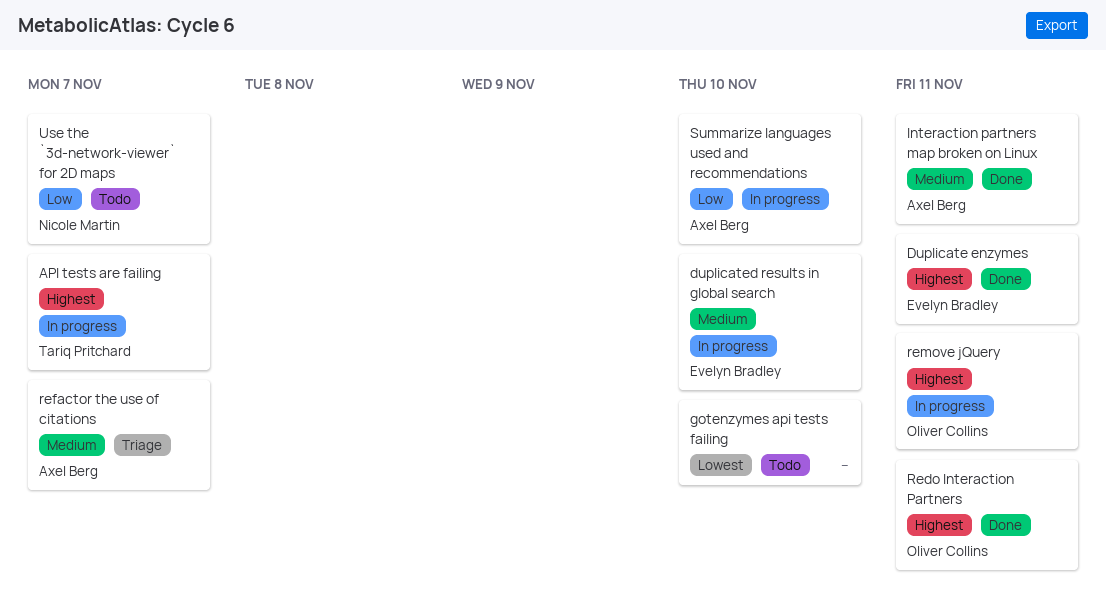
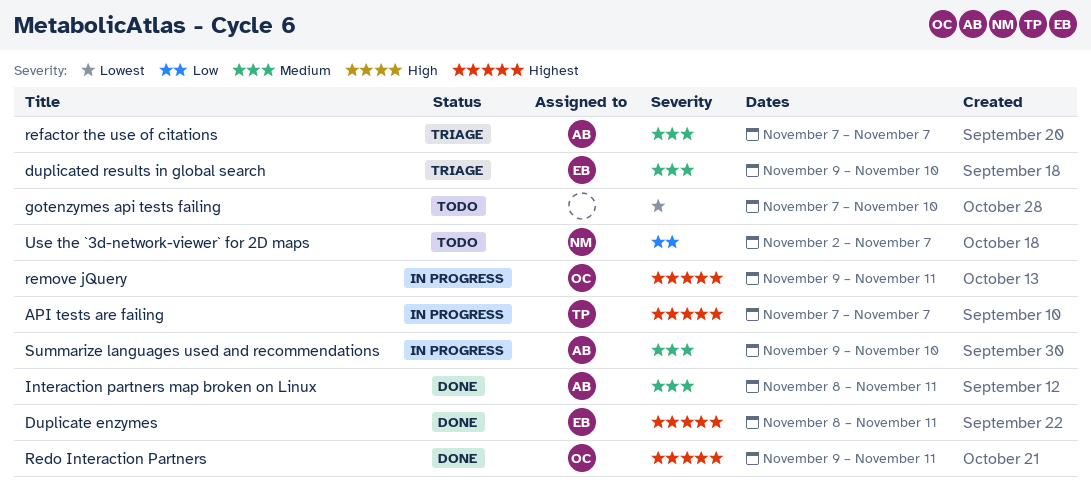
duplicated results in global search, status: In progress -> Triage
Summarize languages used and recommendations, priority: Low -> Medium

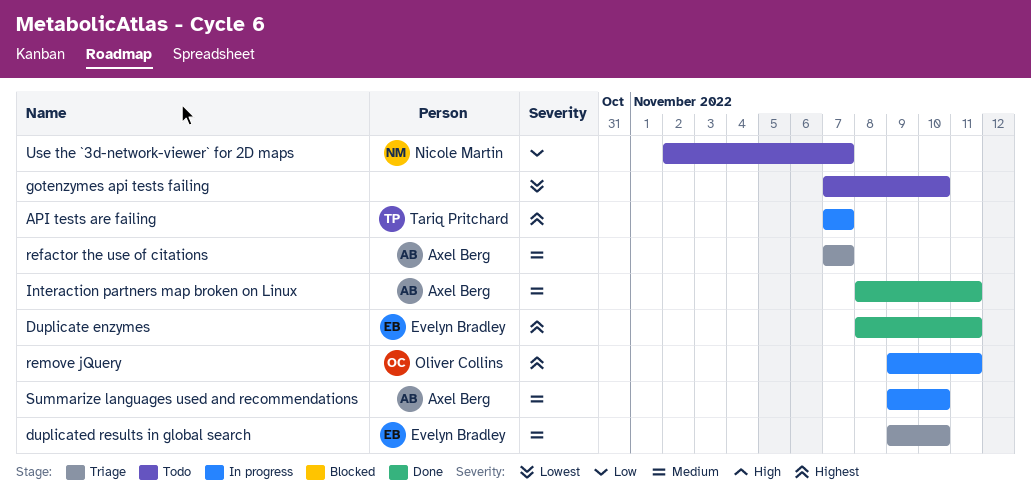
Redo Interaction Partners: present -> none

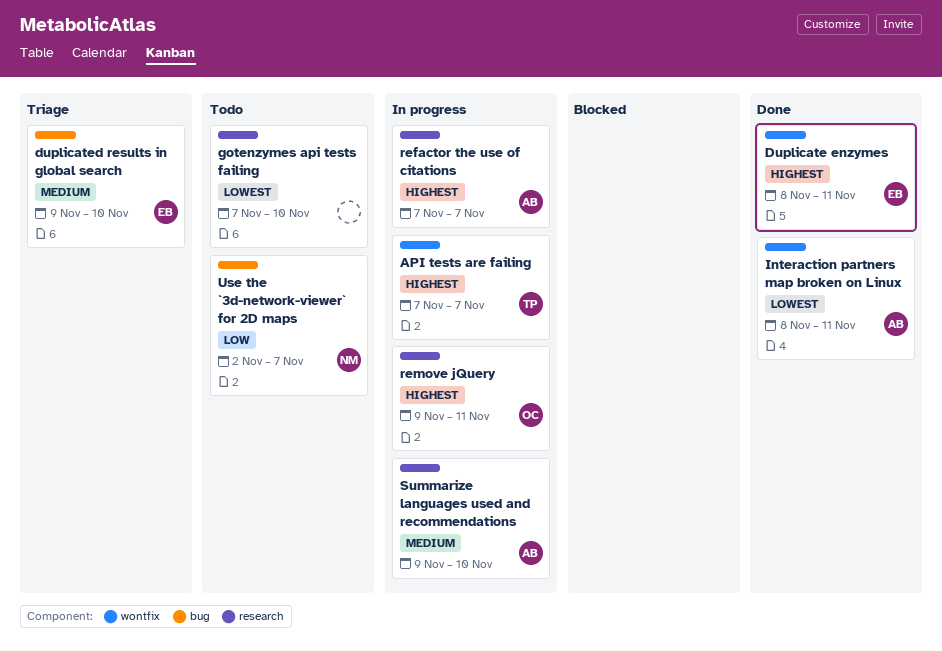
Interaction partners map broken on Linux, priority: Medium -> Lowest
refactor the use of citations, status: Triage -> In progress
refactor the use of citations, priority: Medium -> Highest

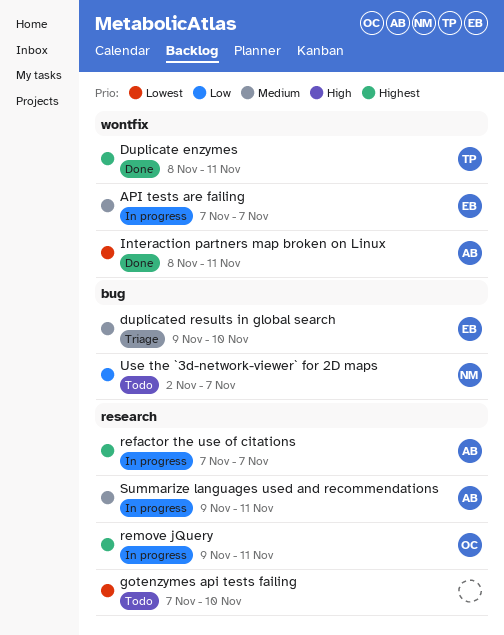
API tests are failing, owner: TP -> EB
API tests are failing, priority: Highest -> Medium
Duplicate enzymes, owner: EB -> TP
Summarize languages used and recommendations, due: Nov 10 -> Nov 11

